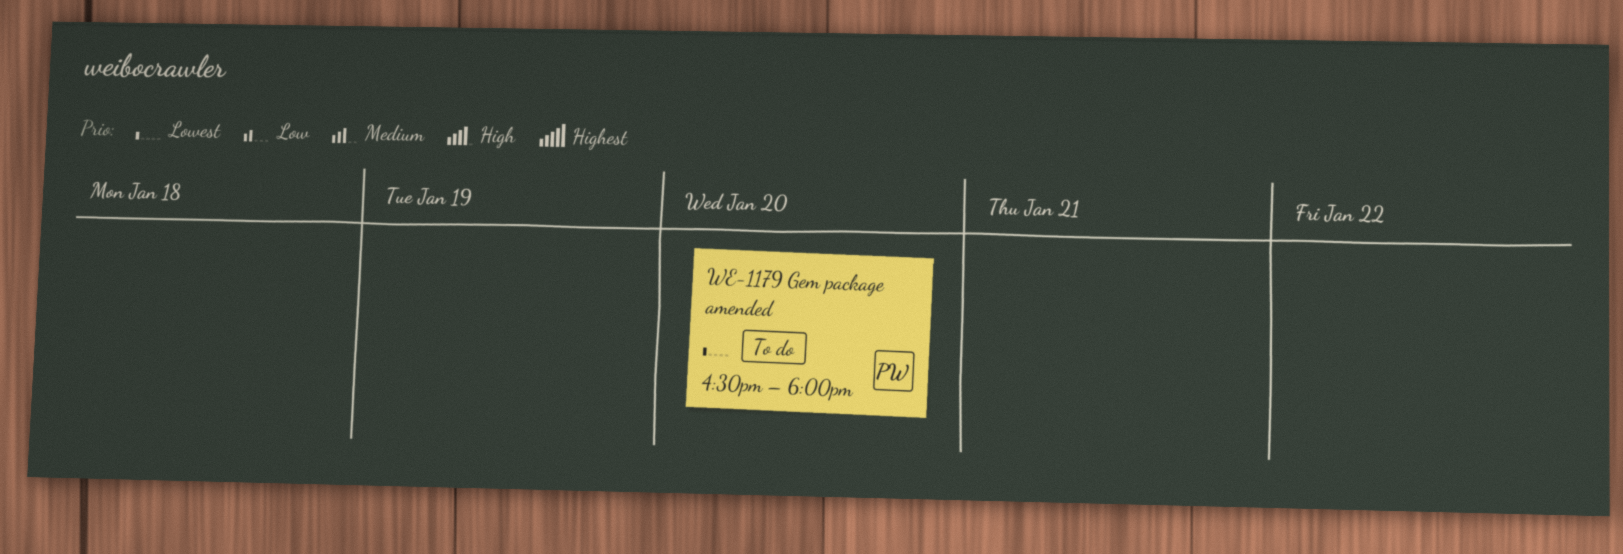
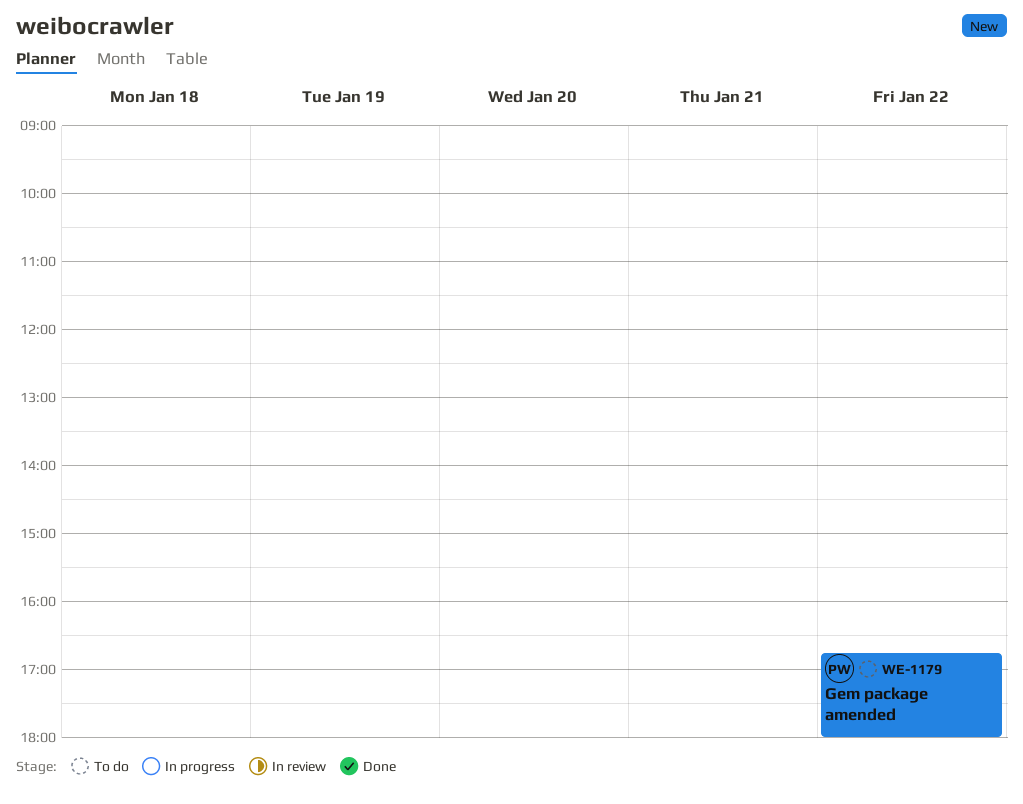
WE-1179, day: Jan 20 -> Jan 22
WE-1179, begins: 16:30 -> 16:45

